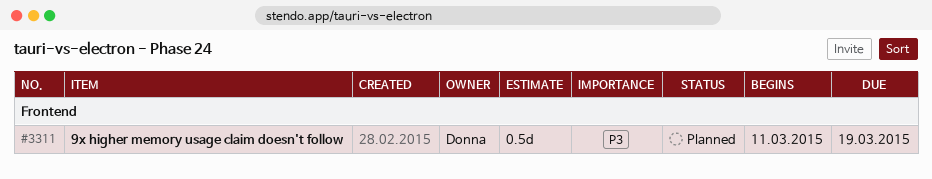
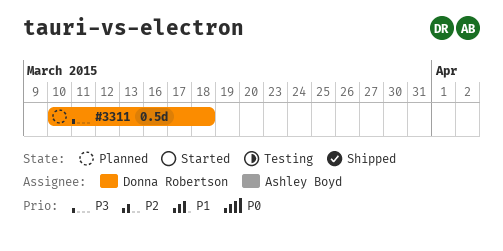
#3311, start: Mar 11 -> Mar 10
#3311, due: Mar 19 -> Mar 18

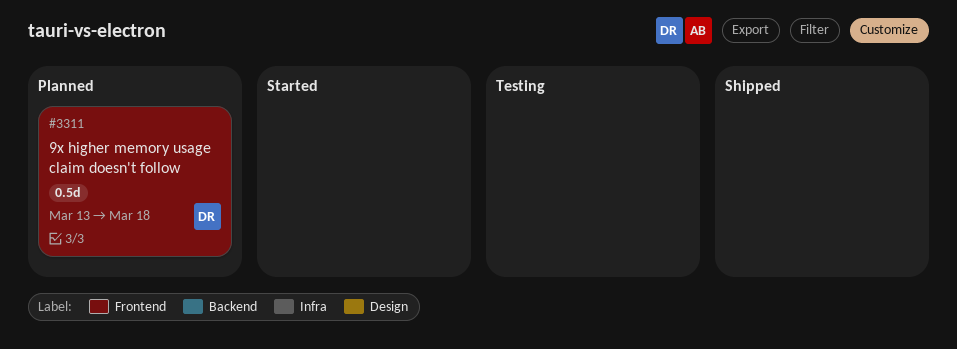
#3311, start: Mar 10 -> Mar 13

